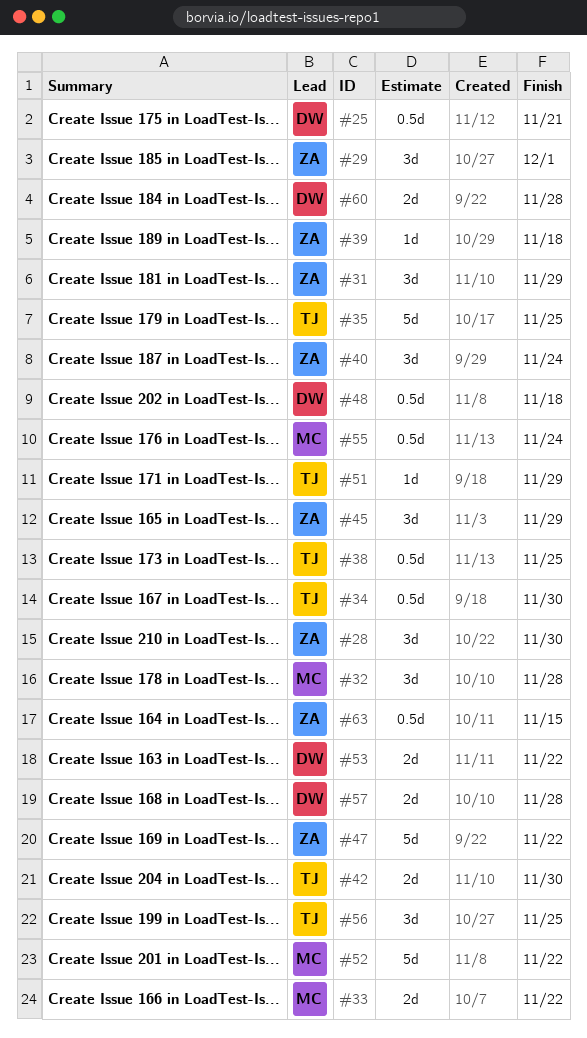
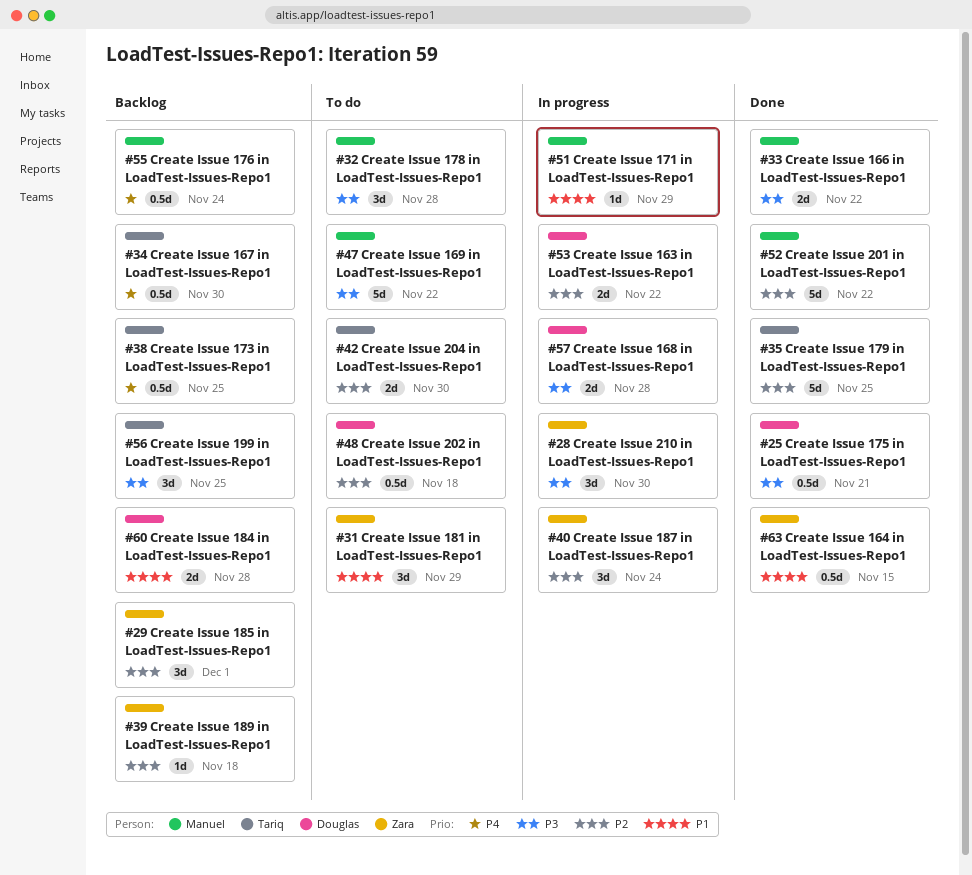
#45: present -> none
#47, owner: Zara -> Manuel
#51, owner: Tariq -> Manuel

